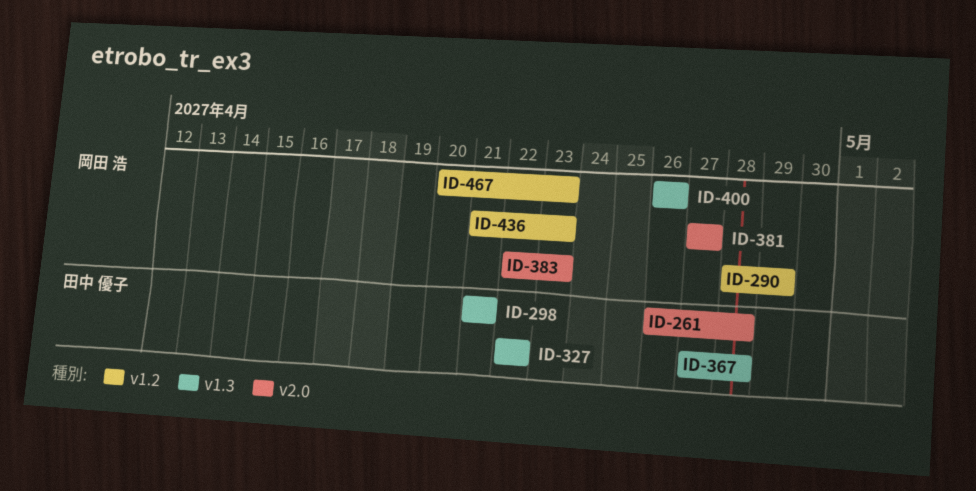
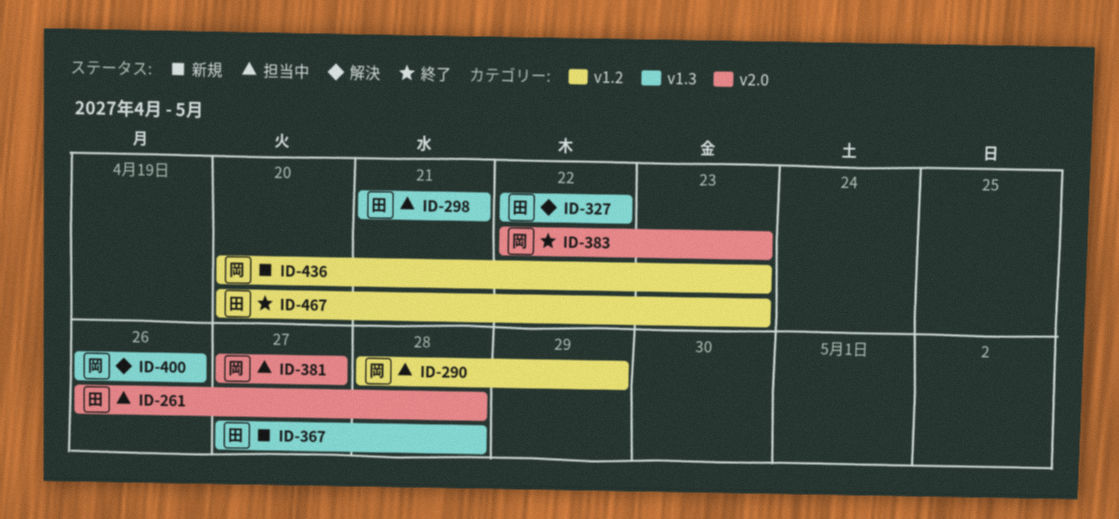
ID-436, start: Apr 21 -> Apr 20
ID-467, owner: 岡田 浩 -> 田中 優子

